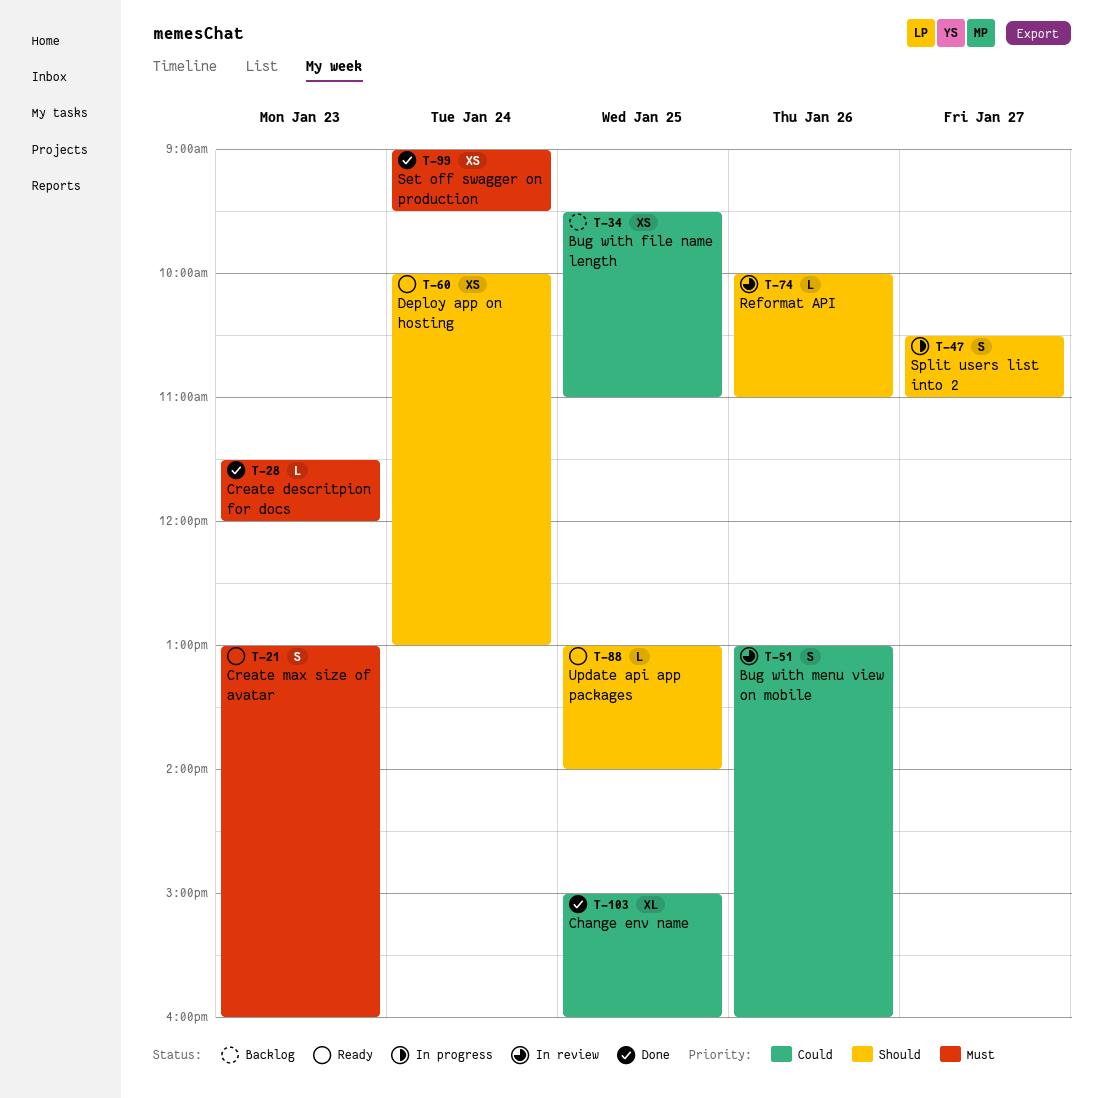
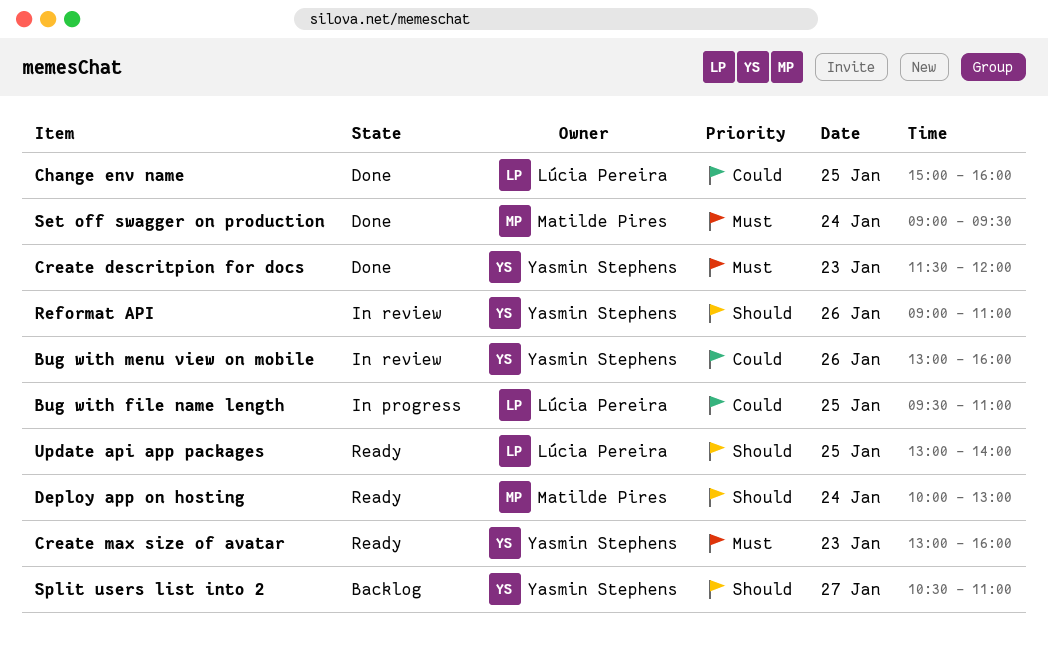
Bug with file name length, status: Backlog -> In progress
Reformat API, begins: 10:00 -> 09:00
Split users list into 2, status: In progress -> Backlog

